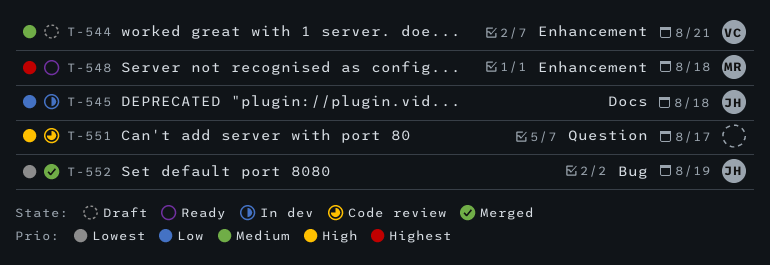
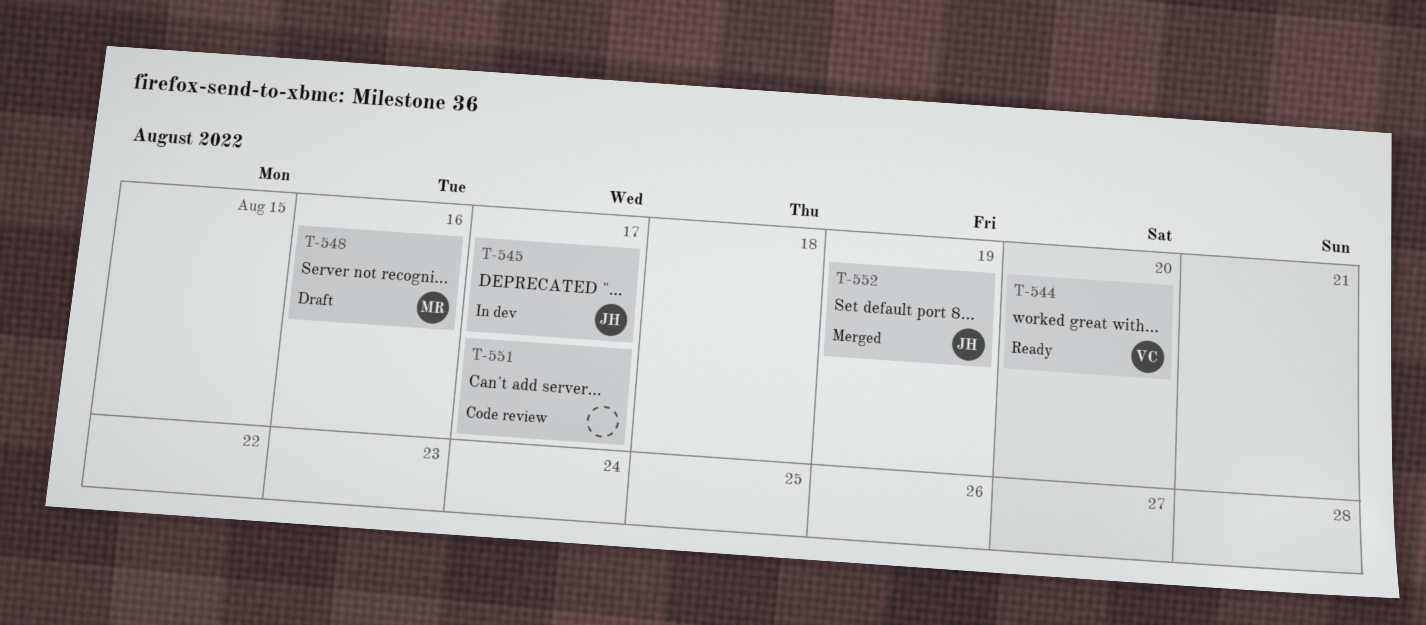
T-544, status: Draft -> Ready
T-544, due: Aug 21 -> Aug 20
T-545, due: Aug 18 -> Aug 17
T-548, status: Ready -> Draft
T-548, due: Aug 18 -> Aug 16

